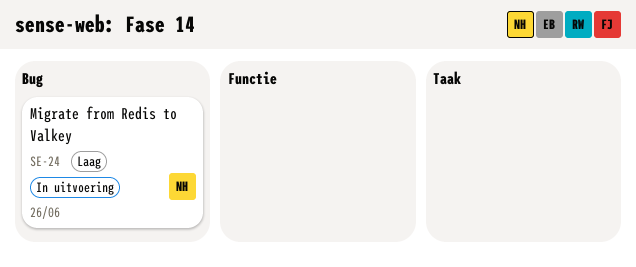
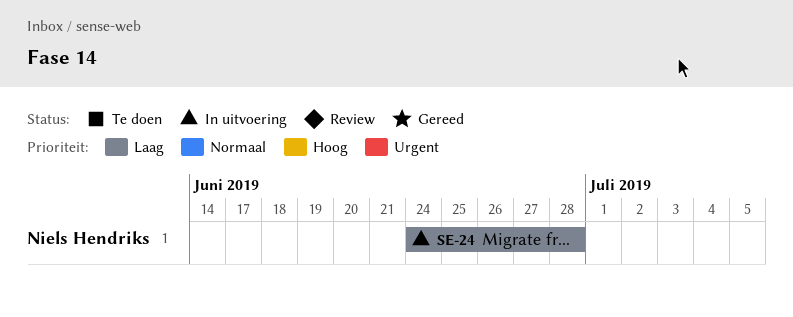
SE-24, due: Jun 26 -> Jun 28

